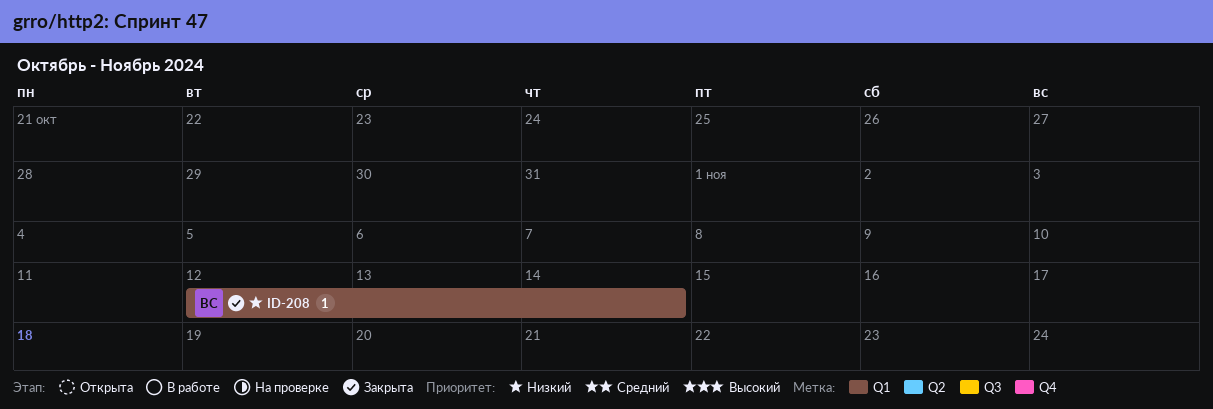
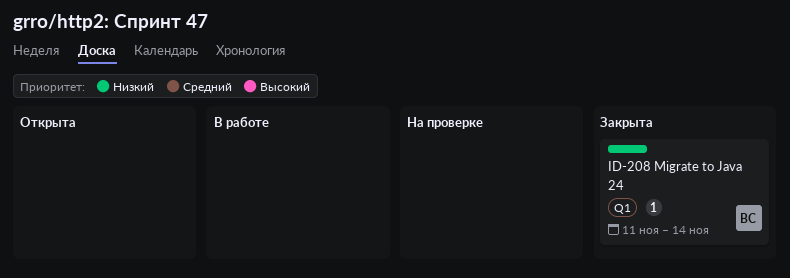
ID-208, start: Nov 12 -> Nov 11

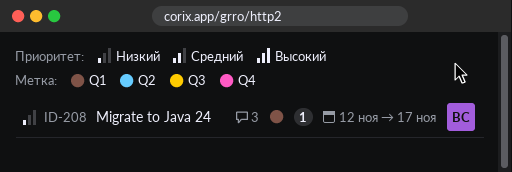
ID-208, start: Nov 11 -> Nov 12
ID-208, due: Nov 14 -> Nov 17

